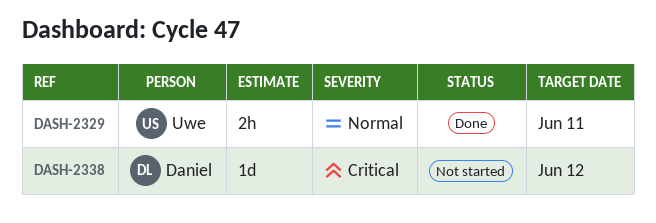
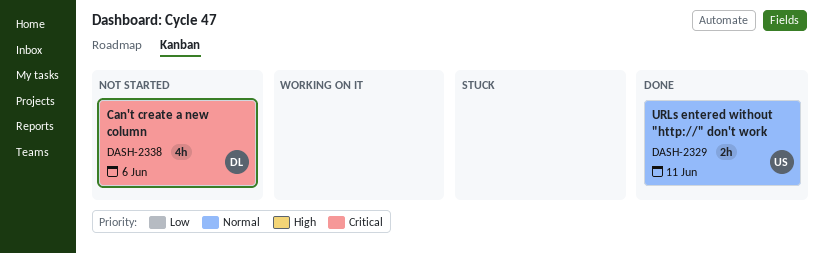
DASH-2338, estimate: 1d -> 4h
DASH-2338, due: Jun 12 -> Jun 6

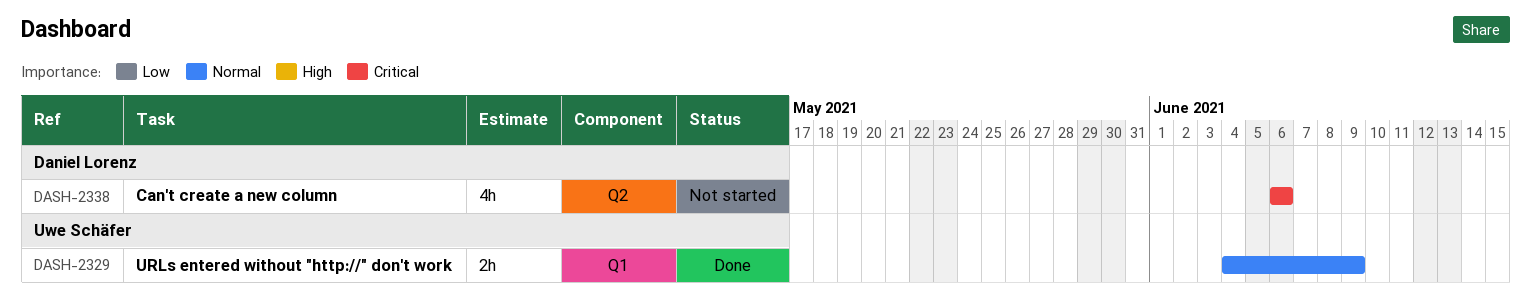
DASH-2329, due: Jun 11 -> Jun 9

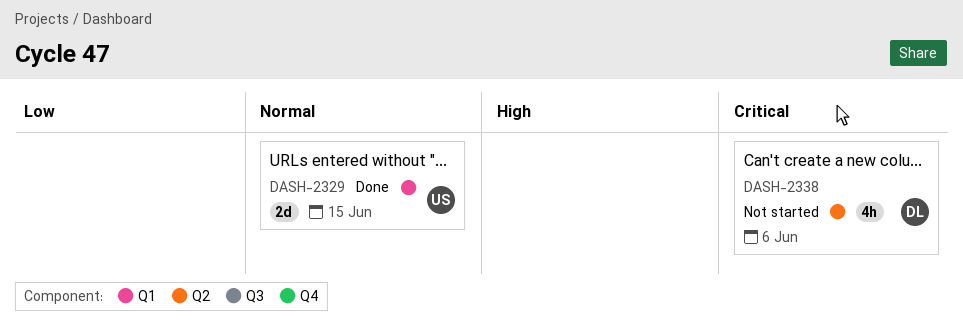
DASH-2329, estimate: 2h -> 2d
DASH-2329, due: Jun 9 -> Jun 15

